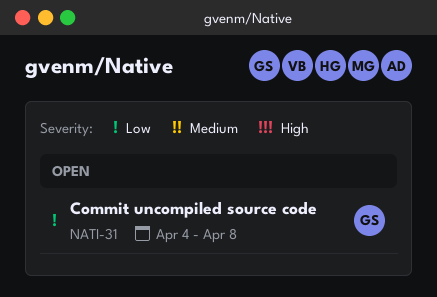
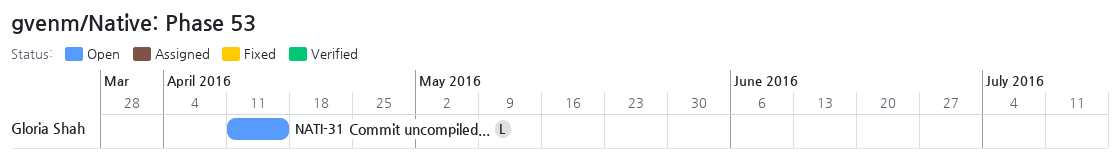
NATI-31, start: Apr 4 -> Apr 11
NATI-31, due: Apr 8 -> Apr 15

